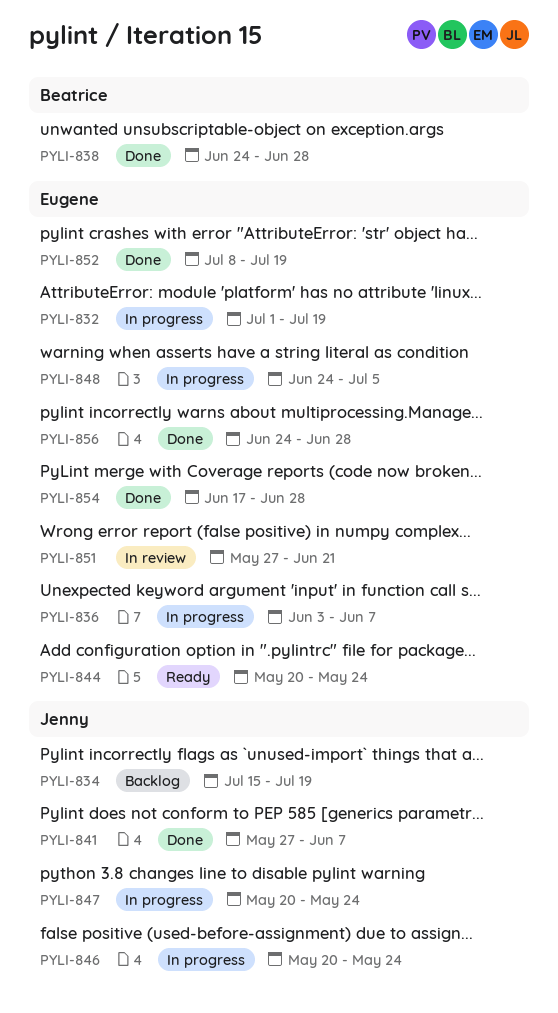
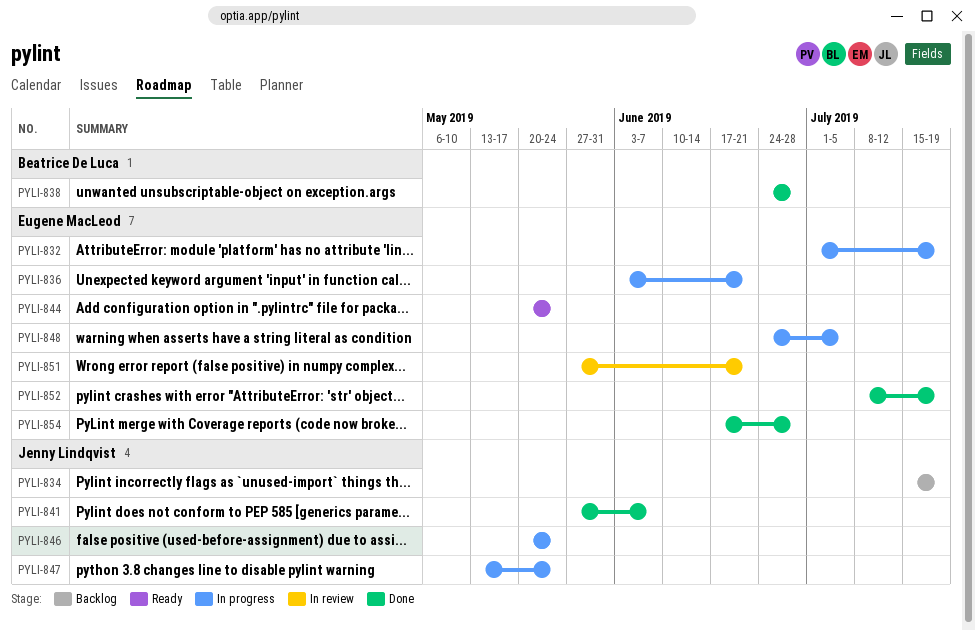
PYLI-836, due: Jun 7 -> Jun 21
PYLI-847, start: May 20 -> May 13
PYLI-856: present -> none

